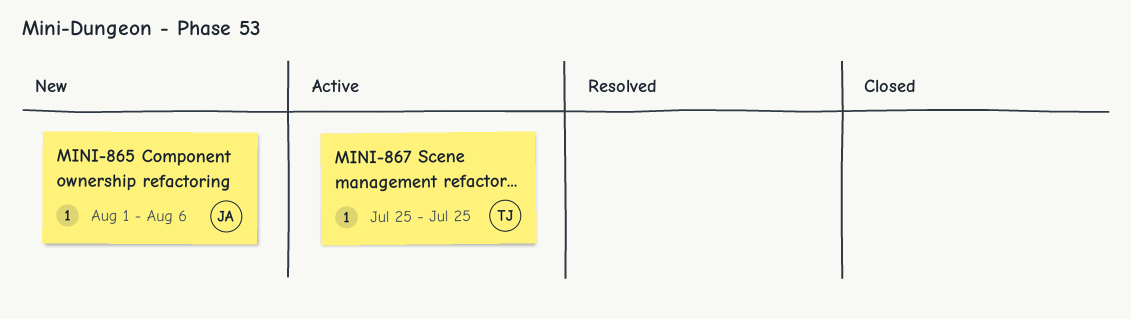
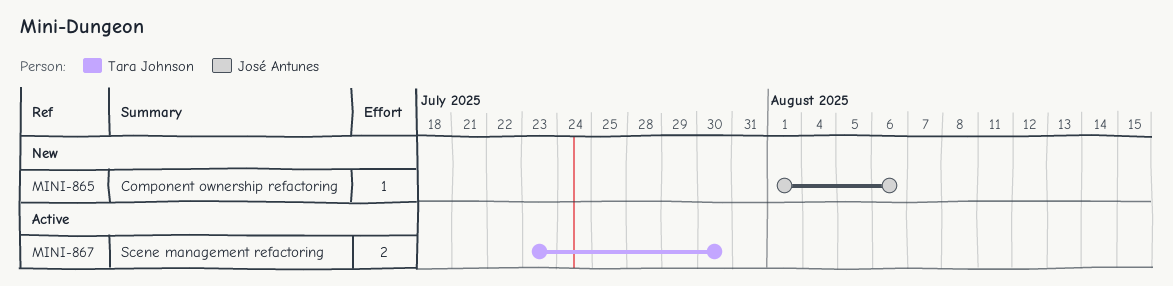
MINI-867, estimate: 1 -> 2
MINI-867, start: Jul 25 -> Jul 23
MINI-867, due: Jul 25 -> Jul 30

